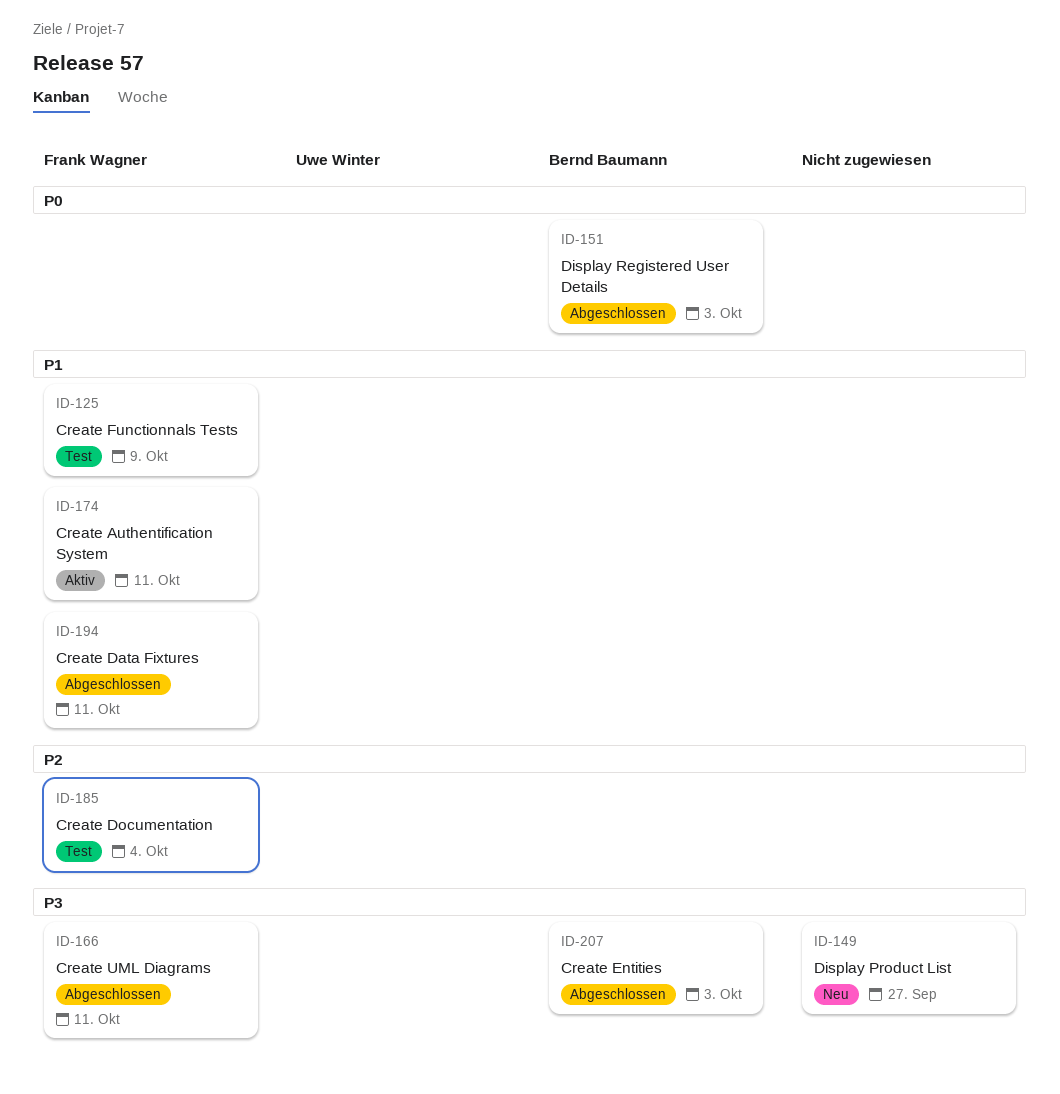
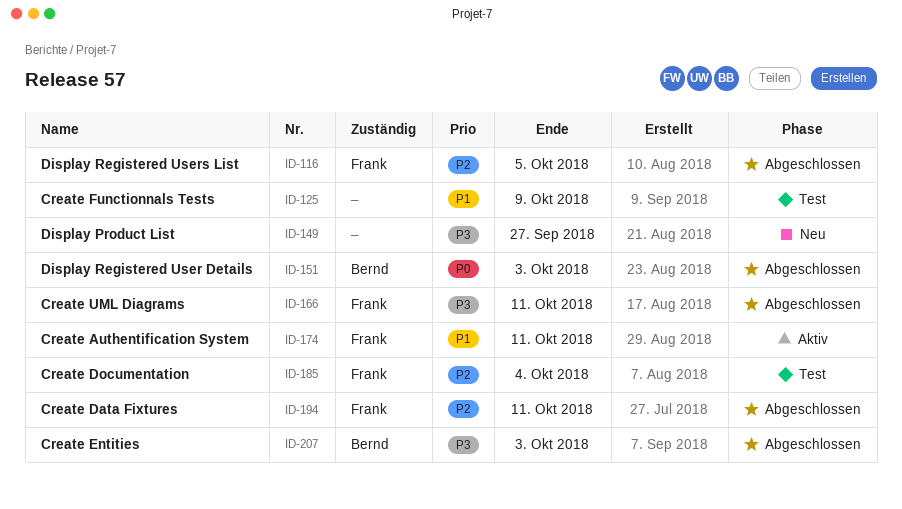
ID-116: none -> present
ID-125, owner: Frank Wagner -> none
ID-194, priority: P1 -> P2

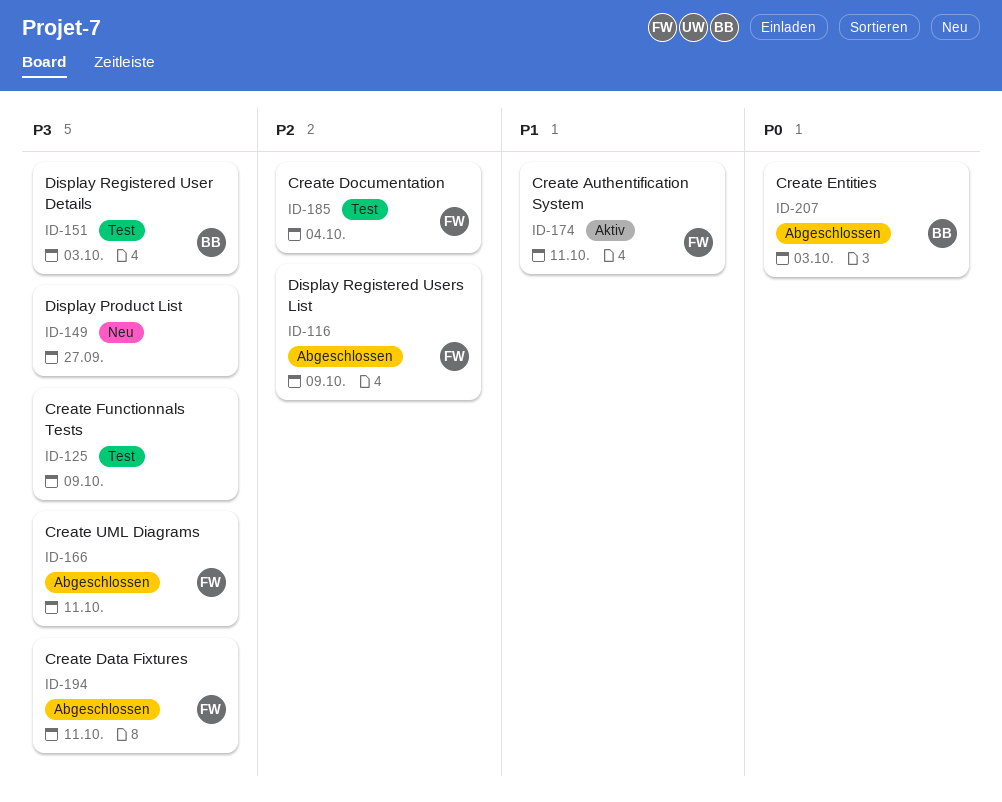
ID-116, due: Oct 5 -> Oct 9
ID-125, priority: P1 -> P3
ID-151, status: Abgeschlossen -> Test
ID-151, priority: P0 -> P3
ID-194, priority: P2 -> P3
ID-207, priority: P3 -> P0

